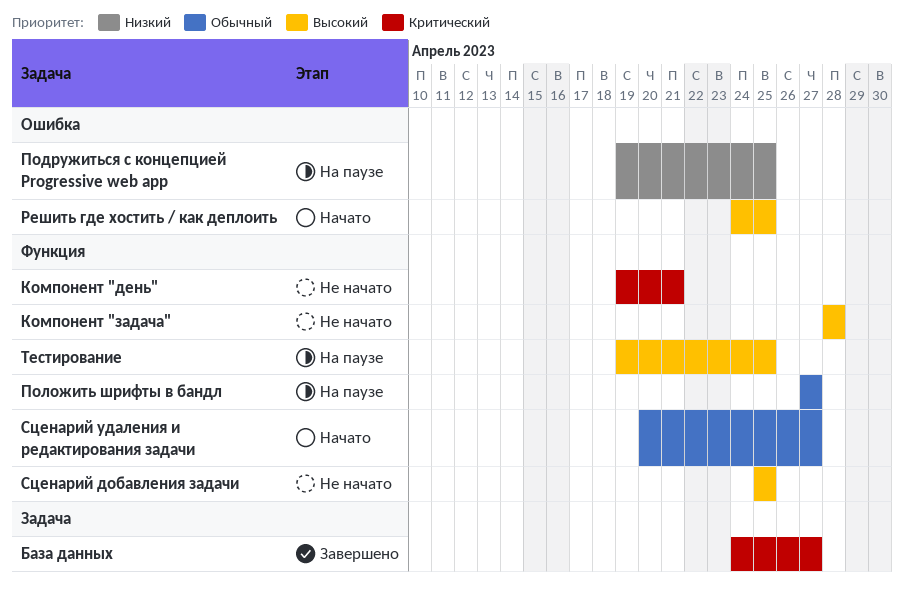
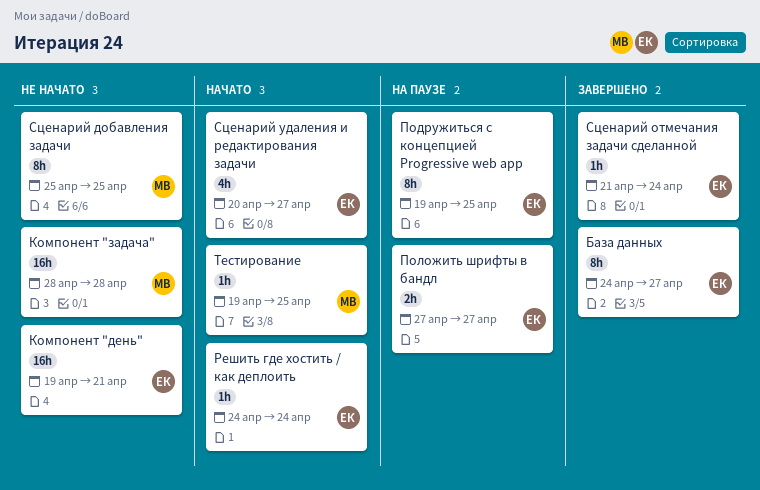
Решить где хостить / как деплоить, due: Apr 25 -> Apr 24
Сценарий отмечания задачи сделанной: none -> present
Тестирование, status: На паузе -> Начато

